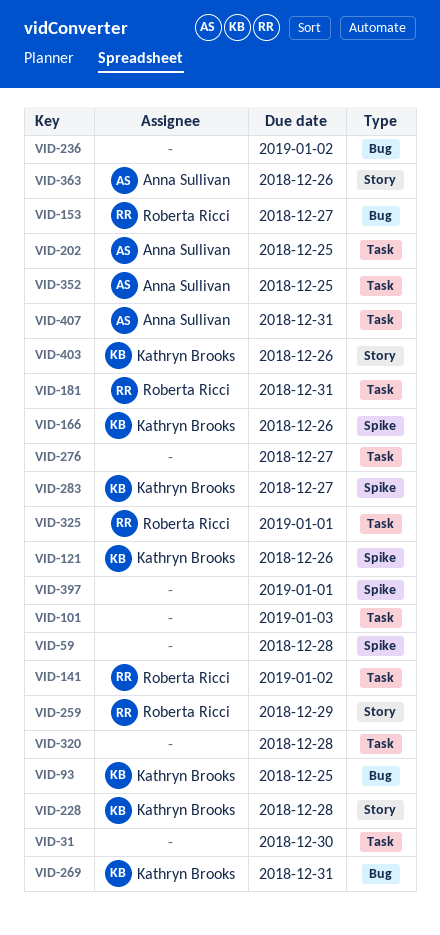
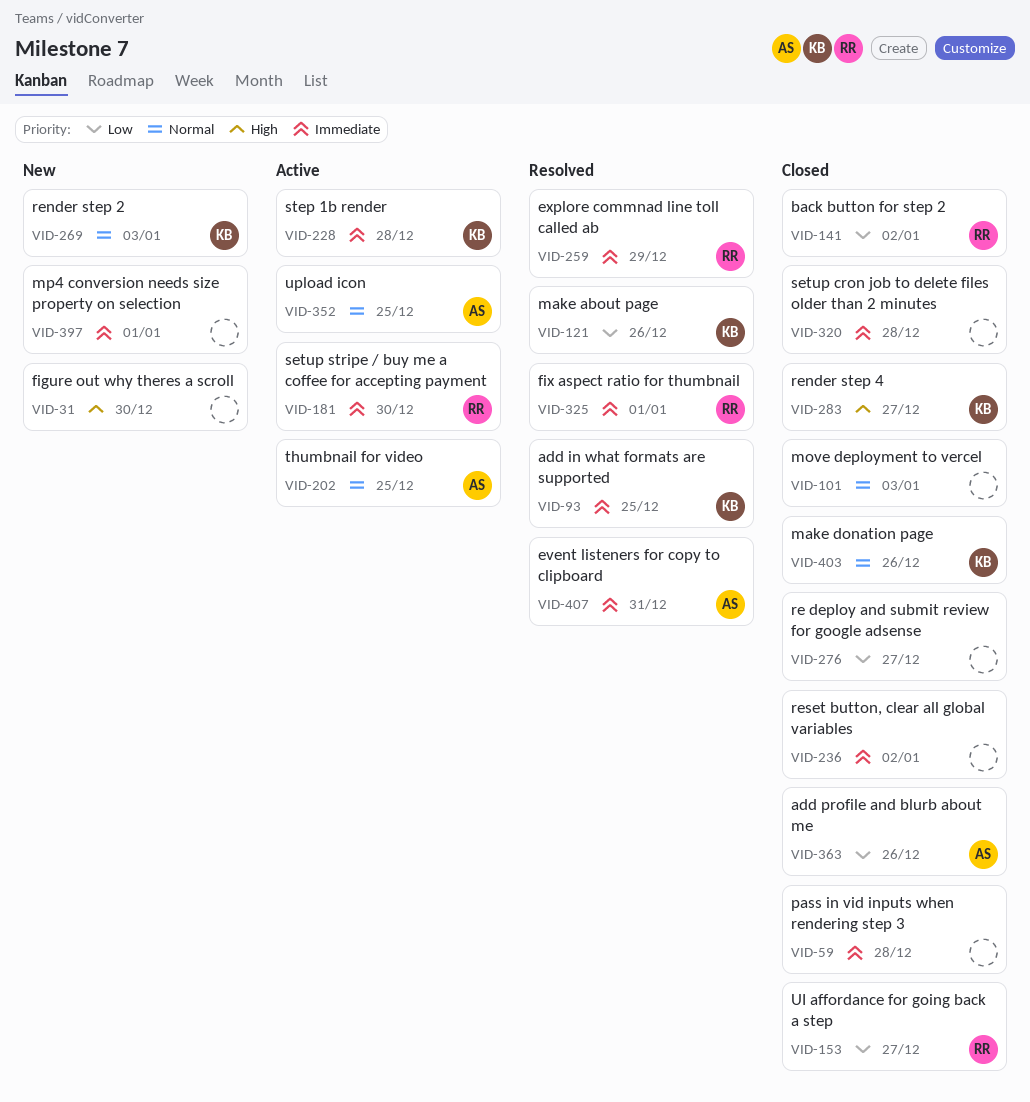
VID-166: present -> none
VID-181, due: Dec 31 -> Dec 30
VID-269, due: Dec 31 -> Jan 3

